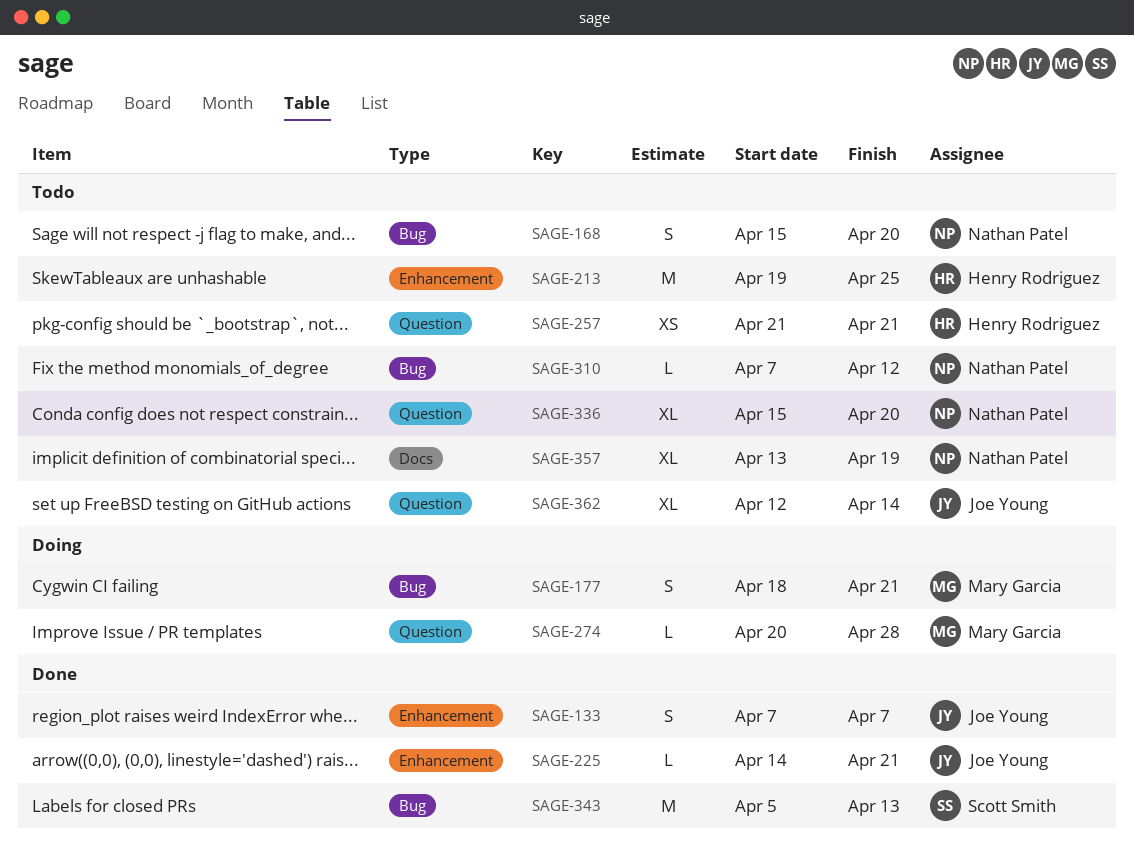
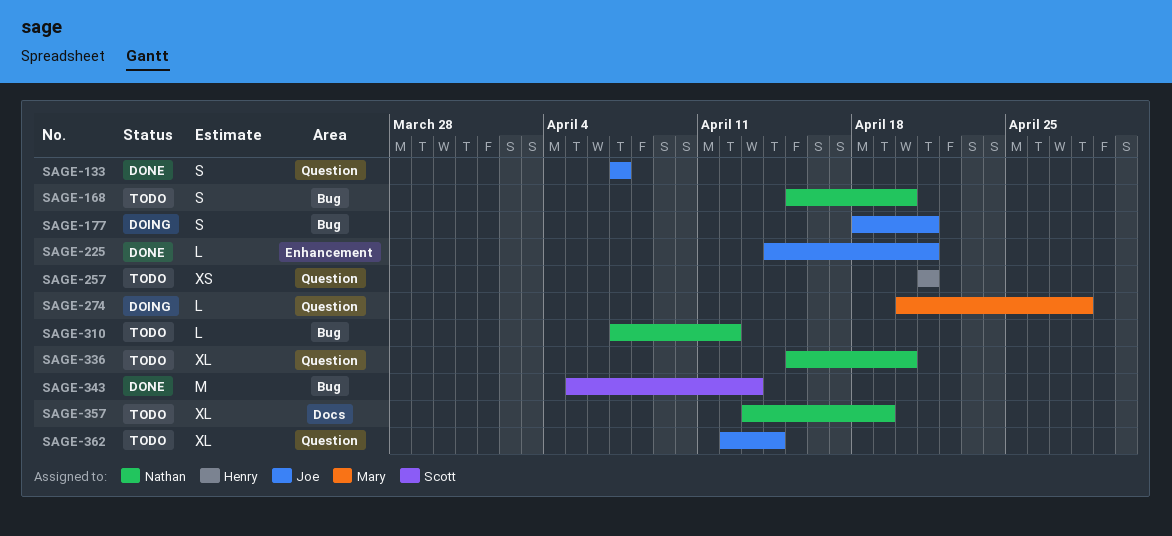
SAGE-133, label: Enhancement -> Question
SAGE-177, owner: Mary Garcia -> Joe Young
SAGE-213: present -> none

